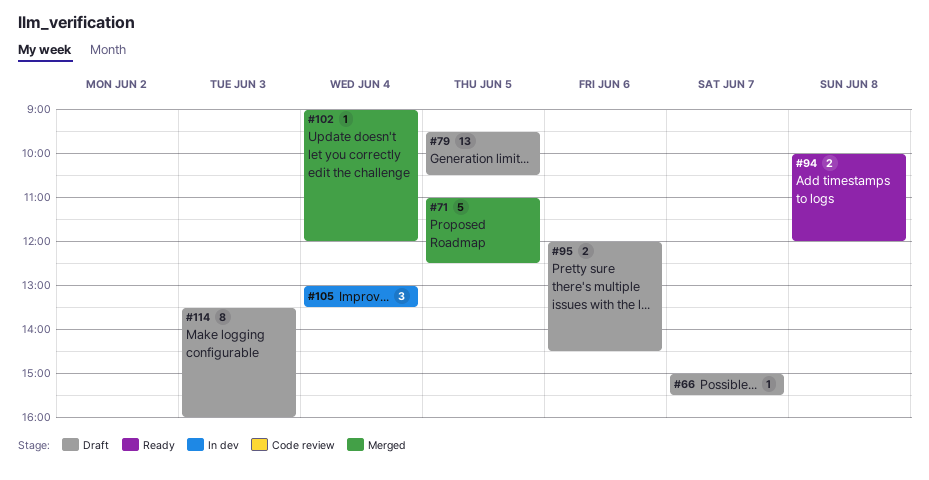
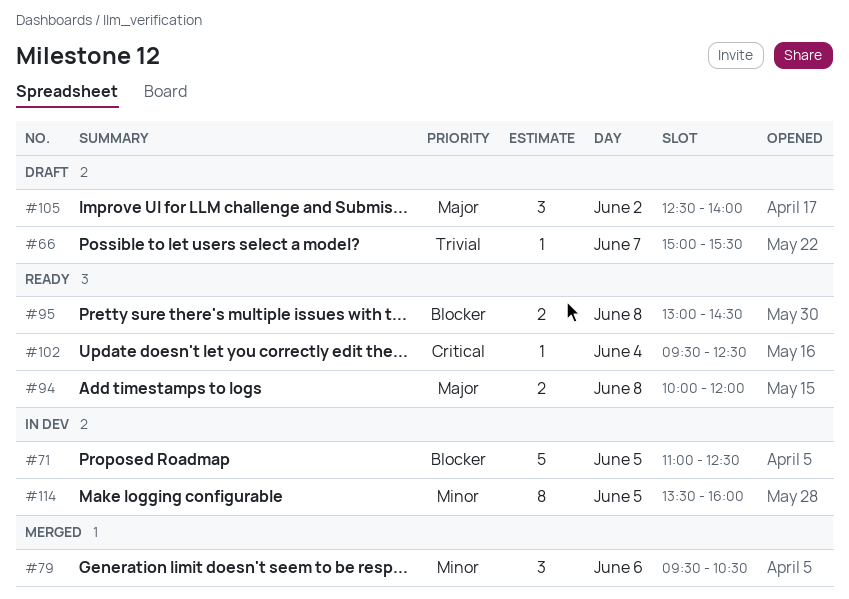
#71, status: Merged -> In dev
#79, status: Draft -> Merged
#79, estimate: 13 -> 3
#79, day: Jun 5 -> Jun 6
#95, status: Draft -> Ready
#95, day: Jun 6 -> Jun 8
#95, begins: 12:00 -> 13:00
#102, status: Merged -> Ready
#102, begins: 09:00 -> 09:30
#102, ends: 12:00 -> 12:30
#105, status: In dev -> Draft
#105, day: Jun 4 -> Jun 2
#105, begins: 13:00 -> 12:30
#105, ends: 13:30 -> 14:00
#114, status: Draft -> In dev
#114, day: Jun 3 -> Jun 5

